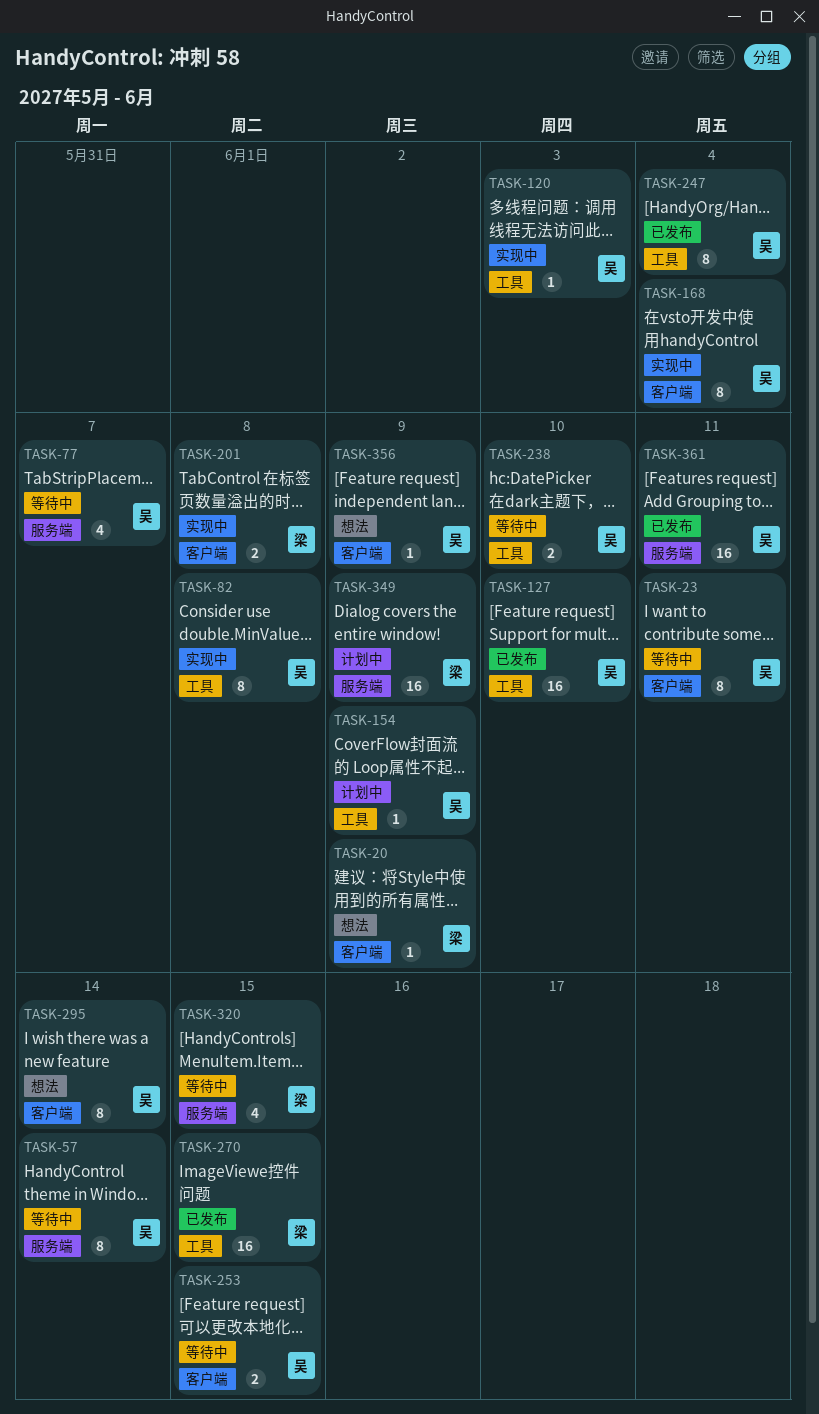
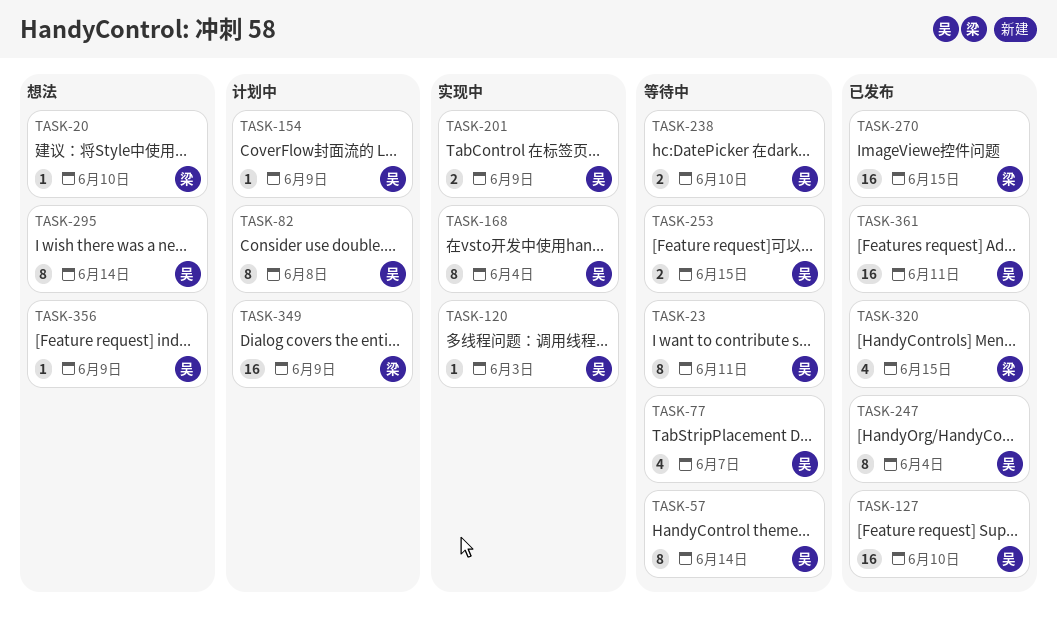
TASK-20, due: Jun 9 -> Jun 10
TASK-82, status: 实现中 -> 计划中
TASK-201, owner: 梁 -> 吴
TASK-201, due: Jun 8 -> Jun 9
TASK-320, status: 等待中 -> 已发布

